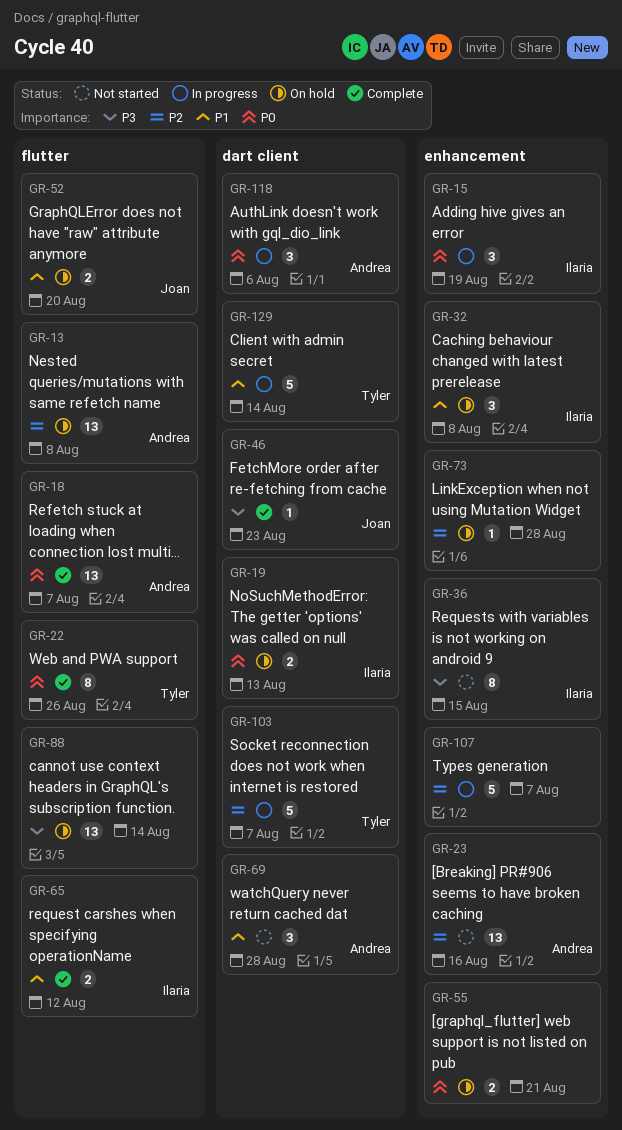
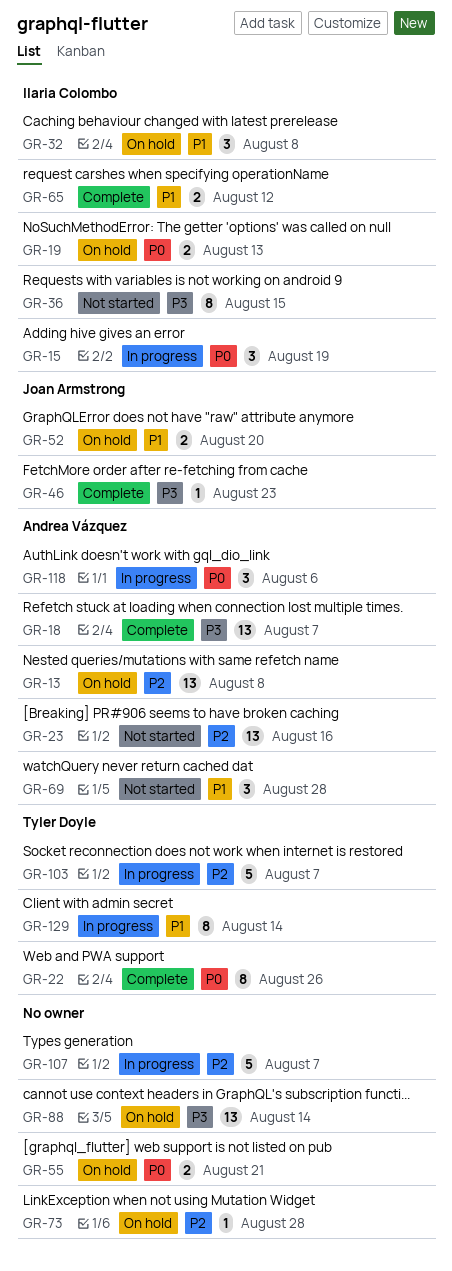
GR-18, priority: P0 -> P3
GR-129, estimate: 5 -> 8

